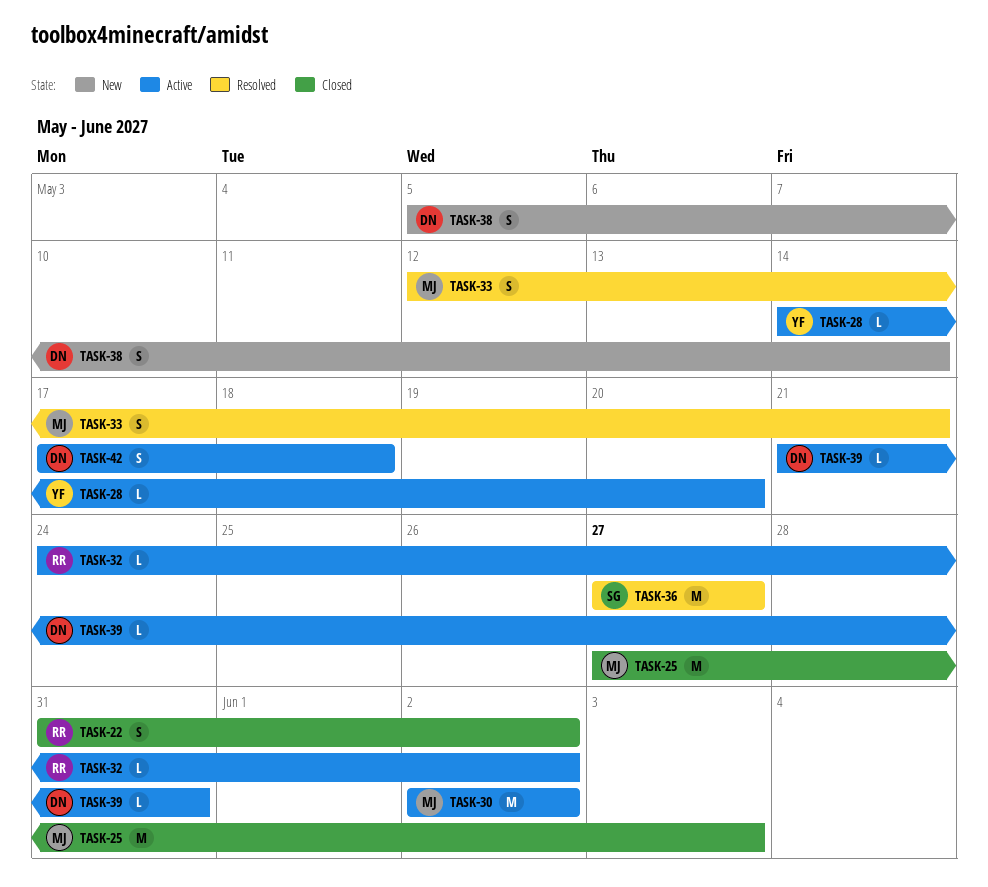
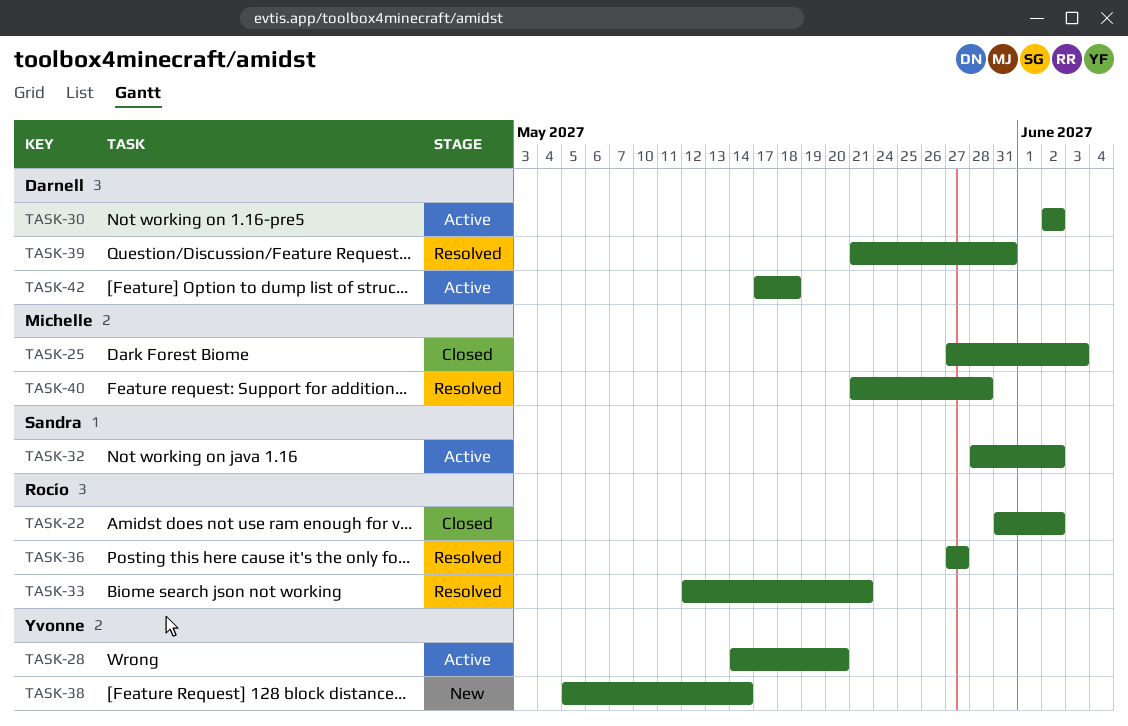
TASK-30, owner: Michelle -> Darnell
TASK-32, owner: Rocío -> Sandra
TASK-32, start: May 24 -> May 28
TASK-33, owner: Michelle -> Rocío
TASK-36, owner: Sandra -> Rocío
TASK-38, owner: Darnell -> Yvonne
TASK-39, status: Active -> Resolved
TASK-40: none -> present

